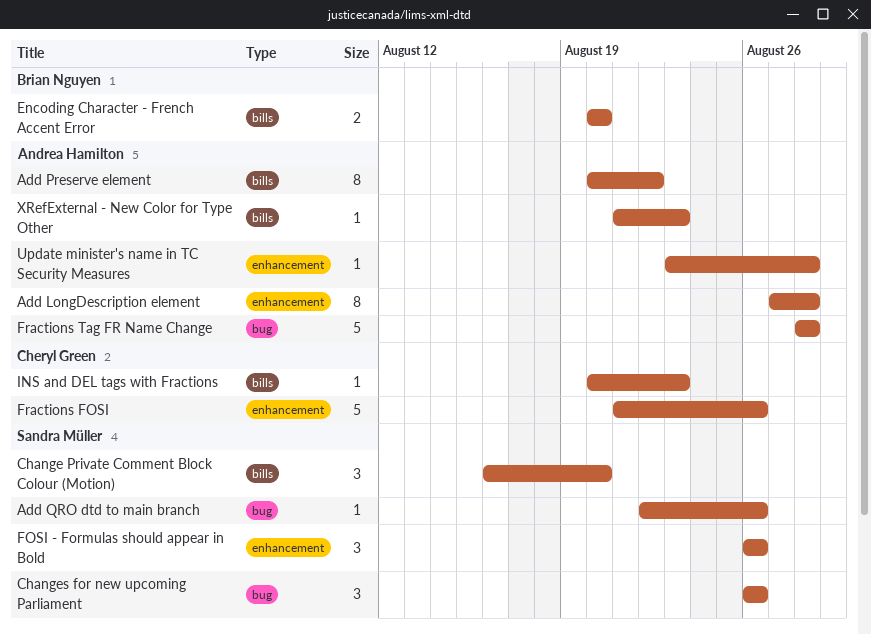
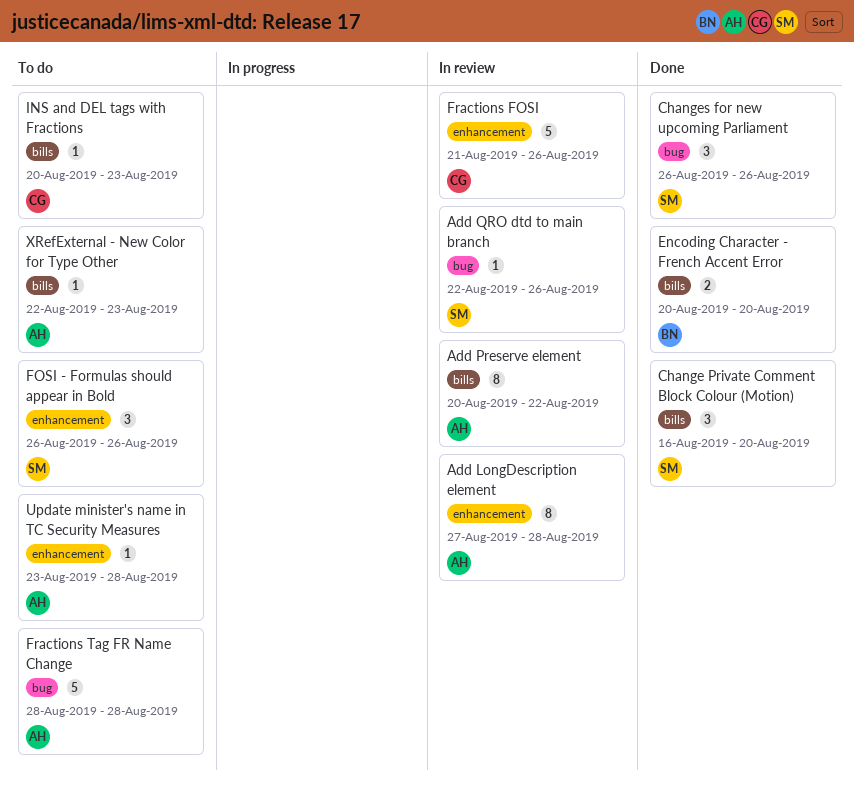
XRefExternal - New Color for Type Other, start: Aug 21 -> Aug 22

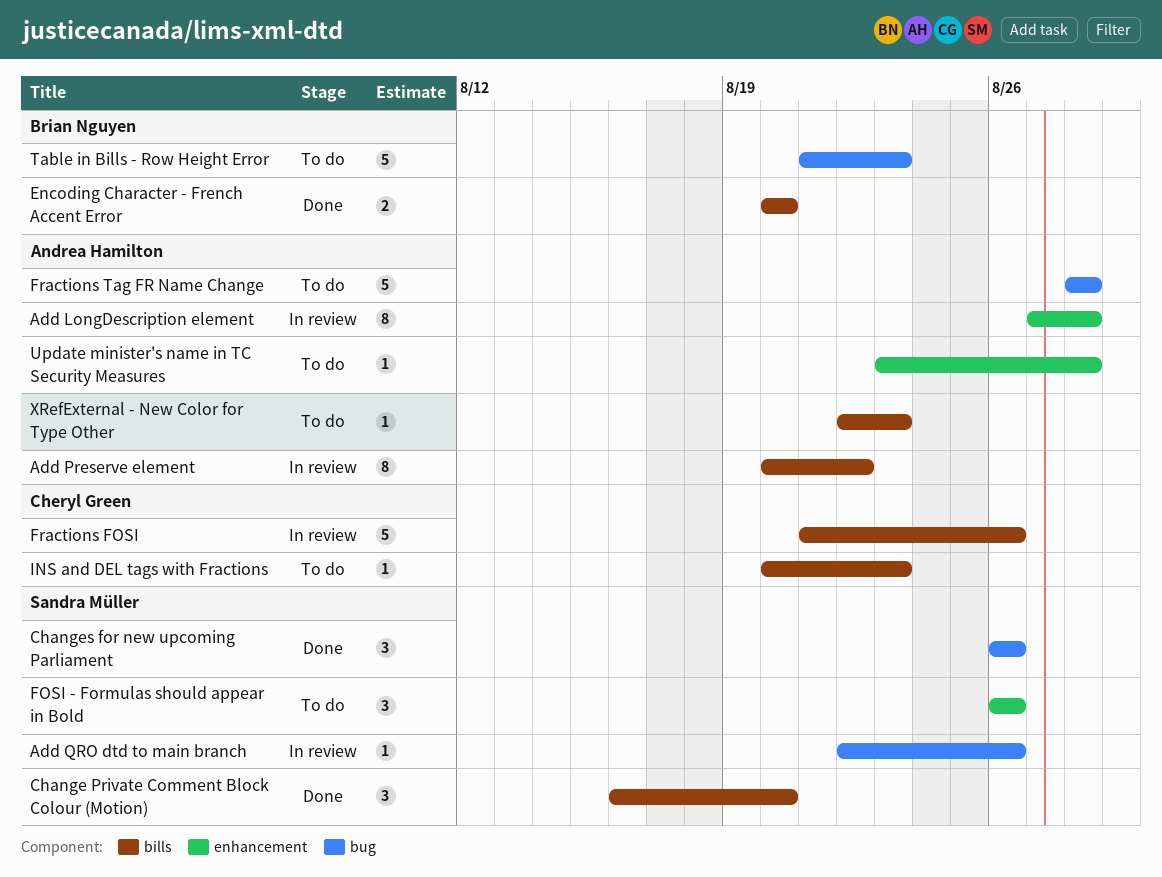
Fractions FOSI, label: enhancement -> bills
Table in Bills - Row Height Error: none -> present

